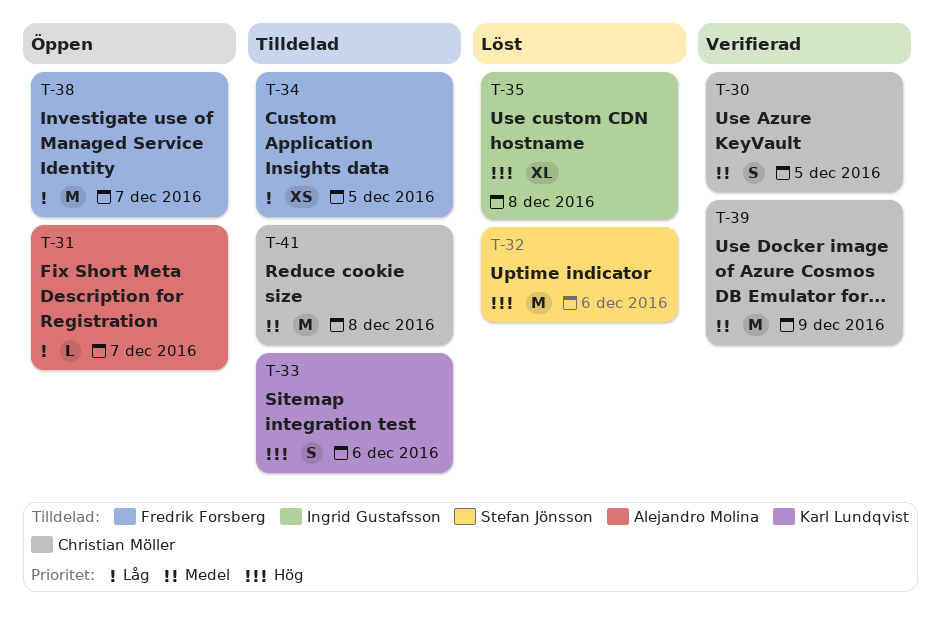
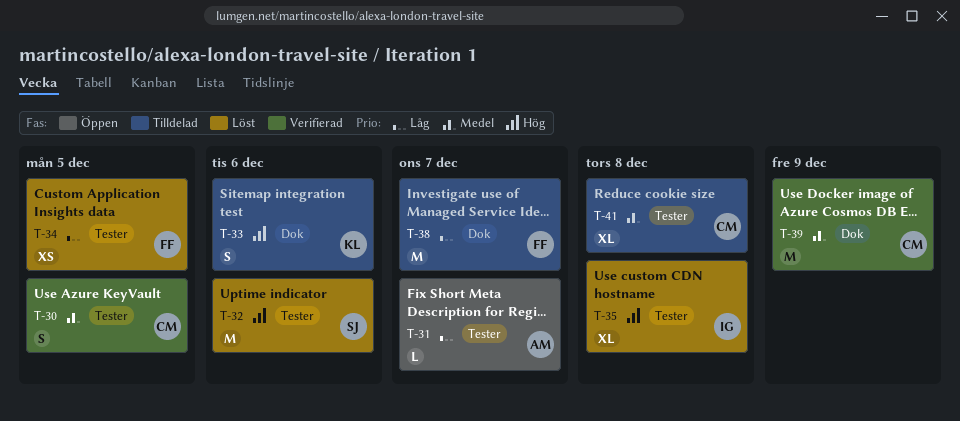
T-34, status: Tilldelad -> Löst
T-38, status: Öppen -> Tilldelad
T-41, estimate: M -> XL

